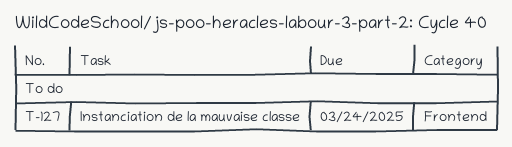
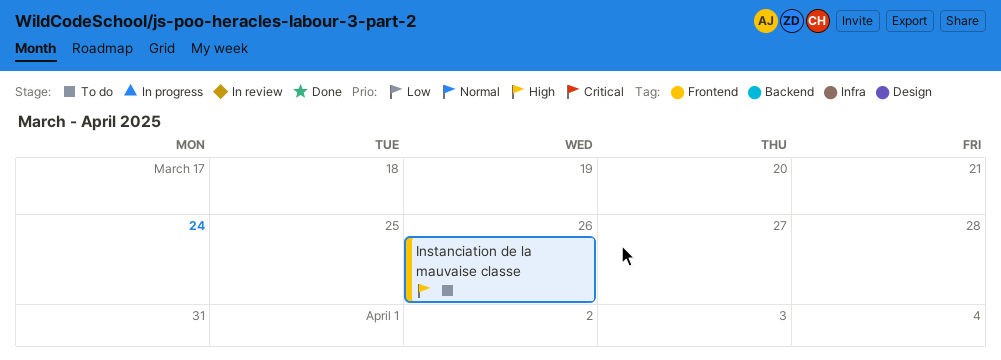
Instanciation de la mauvaise classe, due: Mar 24 -> Mar 26

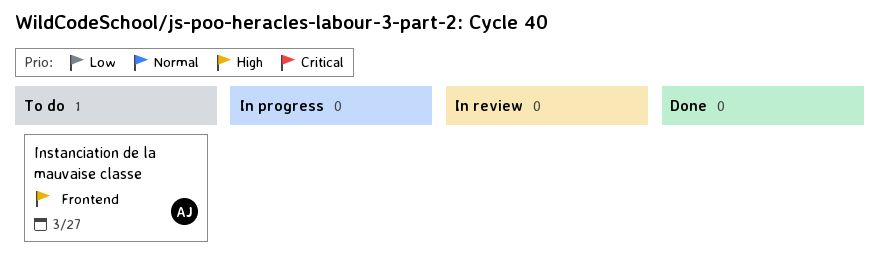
Instanciation de la mauvaise classe, due: Mar 26 -> Mar 27

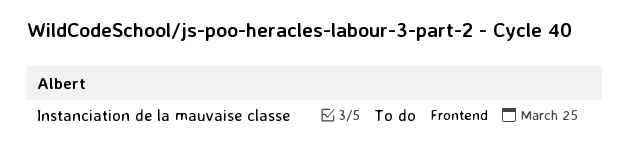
Instanciation de la mauvaise classe, due: Mar 27 -> Mar 25

